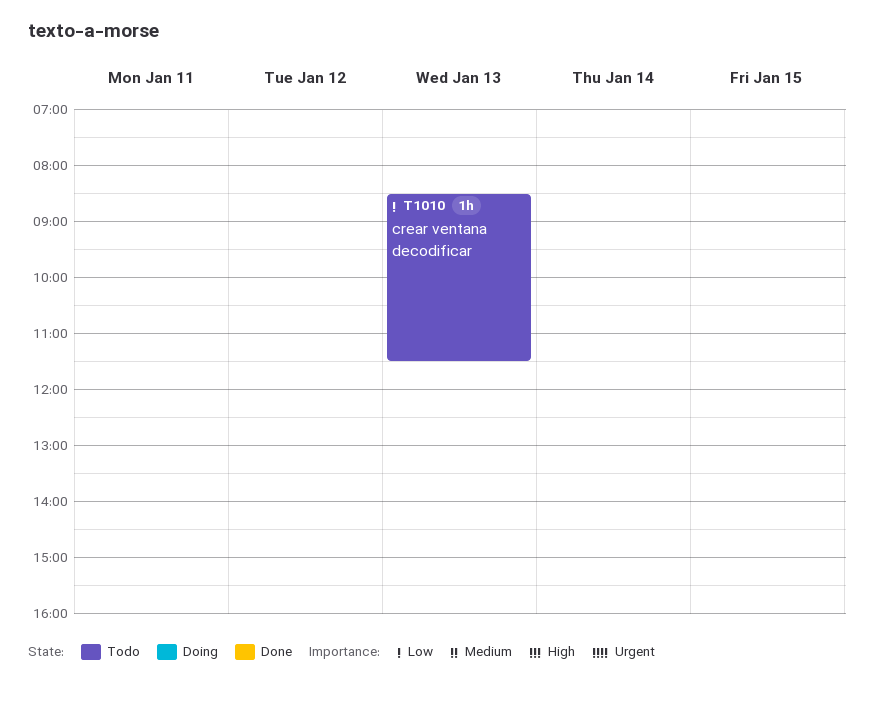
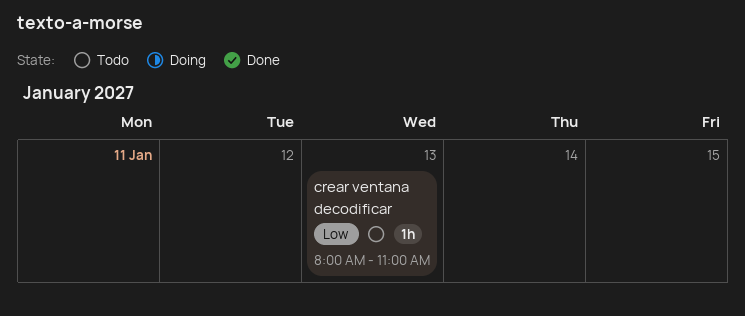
crear ventana decodificar, begins: 08:30 -> 08:00
crear ventana decodificar, ends: 11:30 -> 11:00

